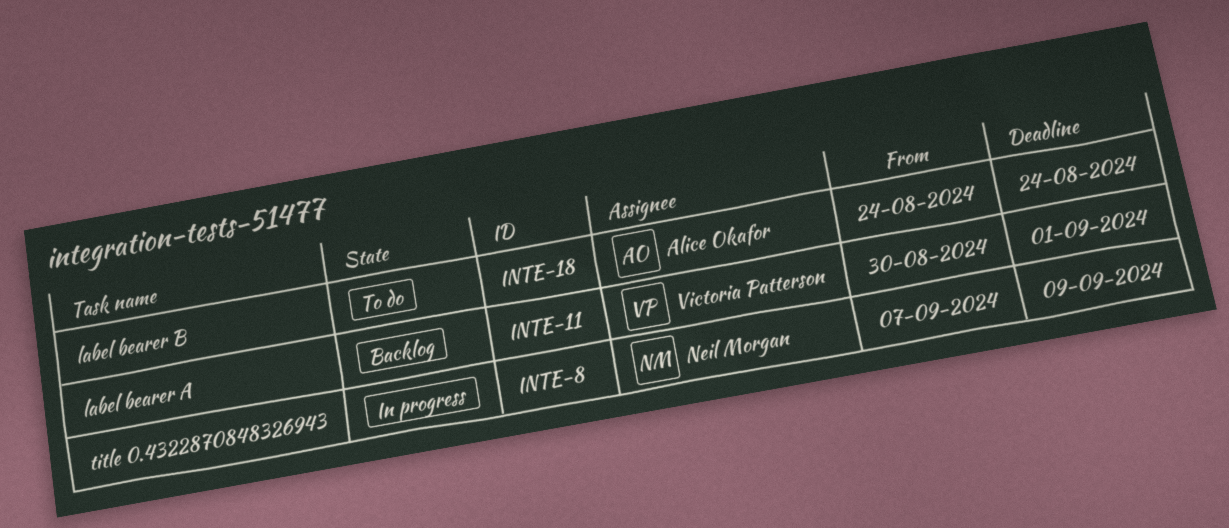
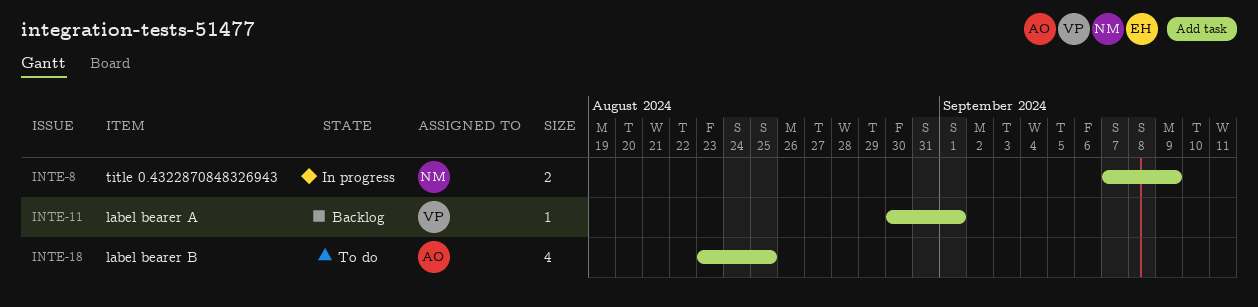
INTE-18, start: Aug 24 -> Aug 23
INTE-18, due: Aug 24 -> Aug 25

